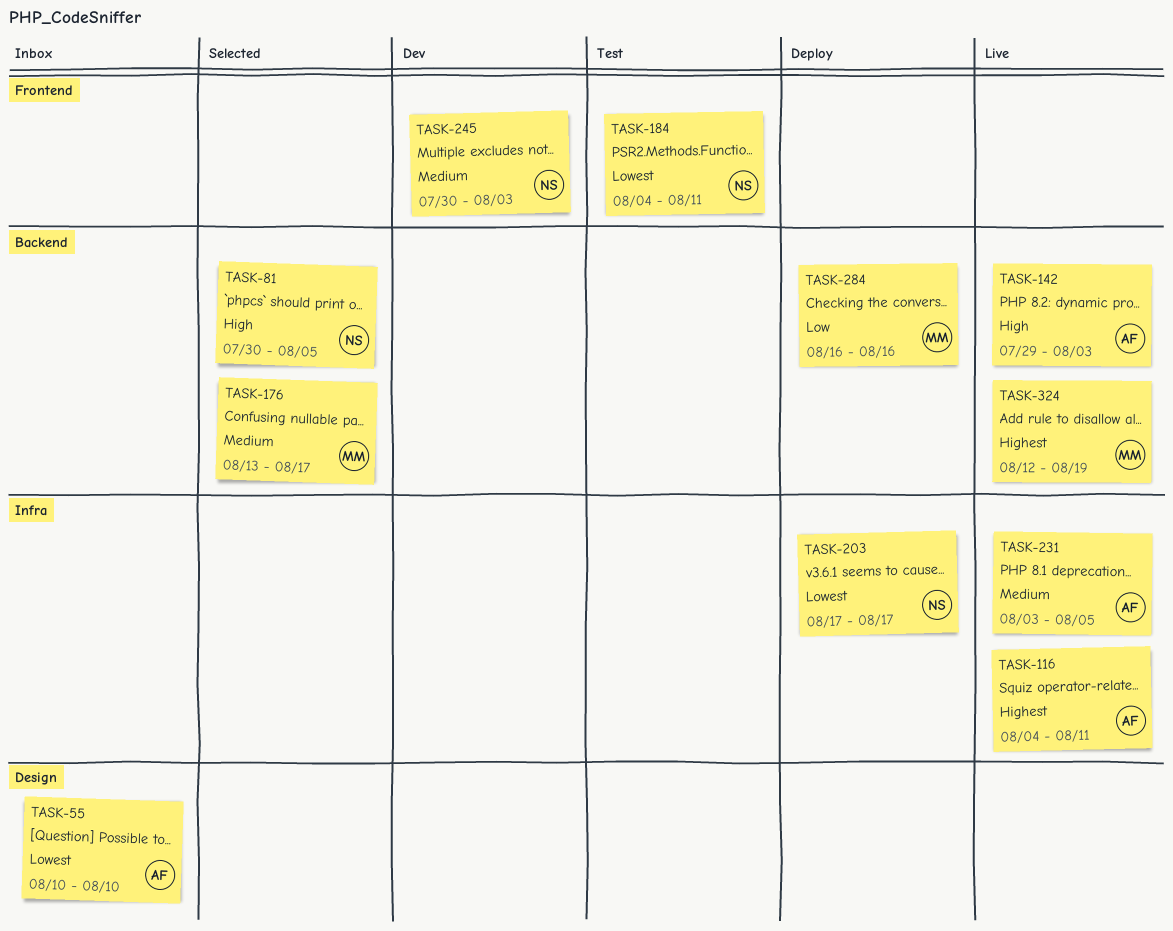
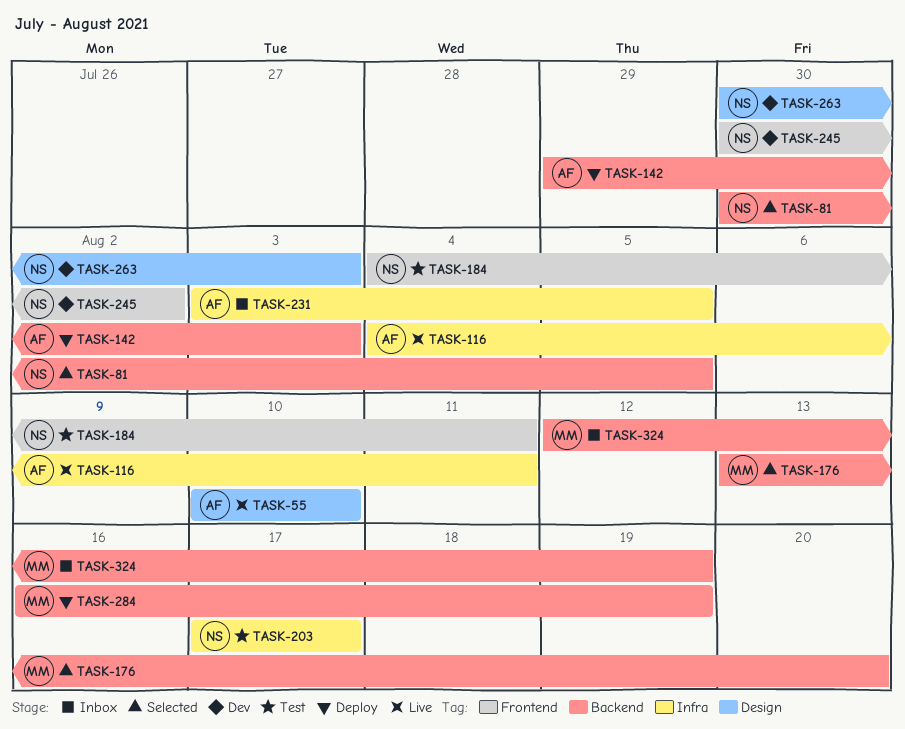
TASK-55, status: Inbox -> Live
TASK-142, status: Live -> Deploy
TASK-176, due: Aug 17 -> Aug 20
TASK-203, status: Deploy -> Test
TASK-231, status: Live -> Inbox
TASK-245, due: Aug 3 -> Aug 2
TASK-263: none -> present
TASK-284, due: Aug 16 -> Aug 19
TASK-324, status: Live -> Inbox

